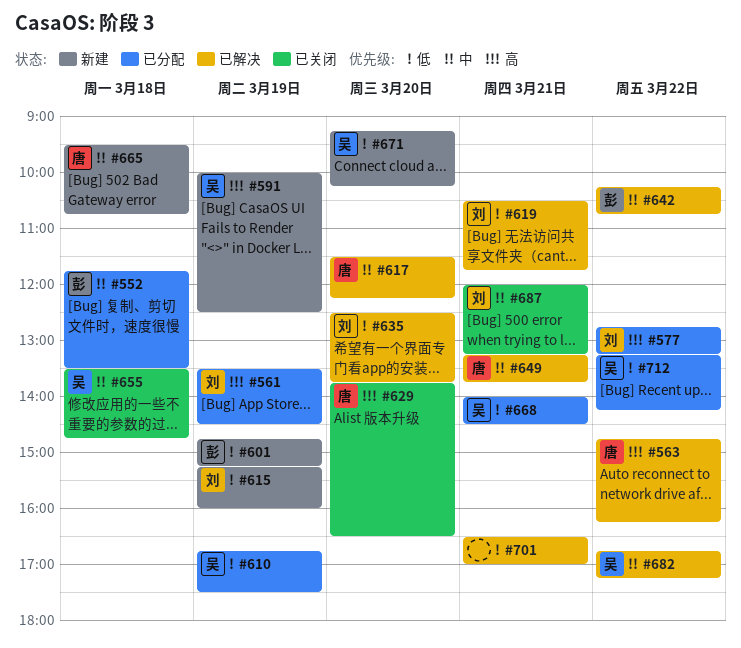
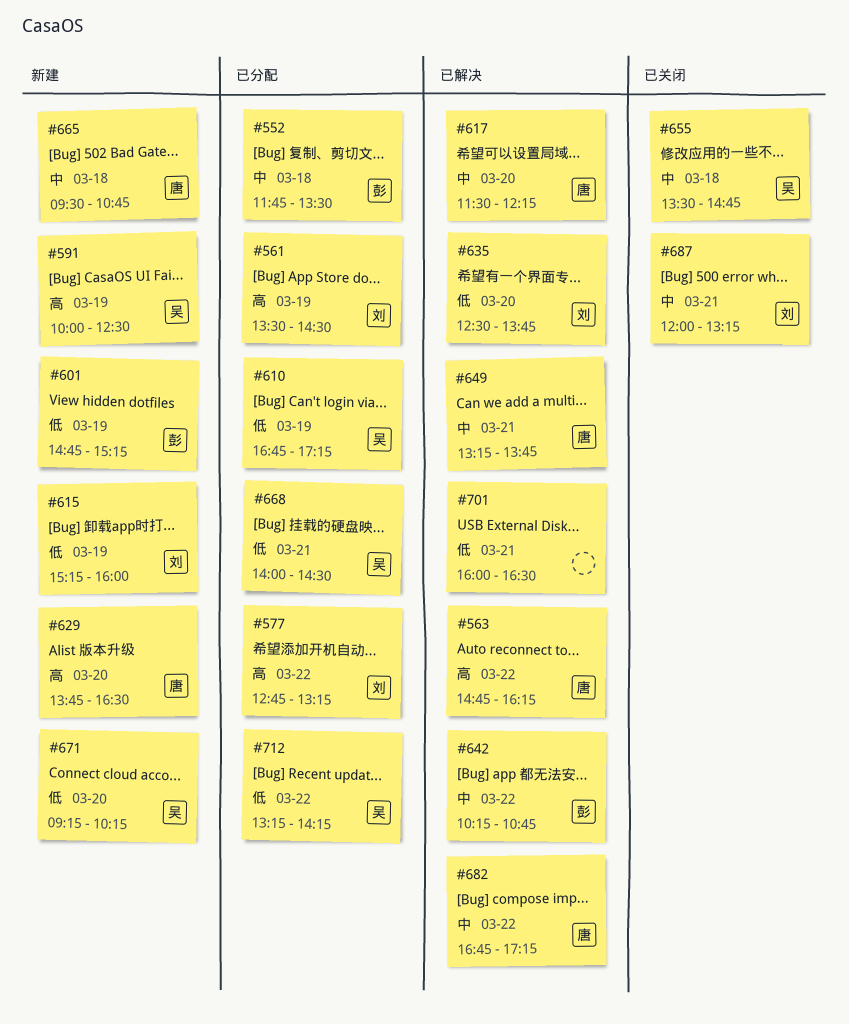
#610, ends: 17:30 -> 17:15
#619: present -> none
#629, status: 已关闭 -> 新建
#682, owner: 吴 -> 唐
#701, begins: 16:30 -> 16:00
#701, ends: 17:00 -> 16:30

